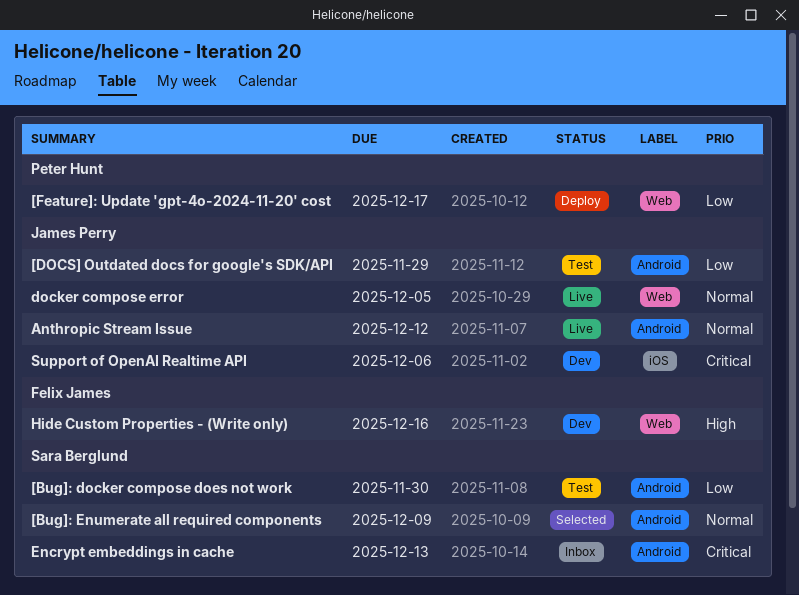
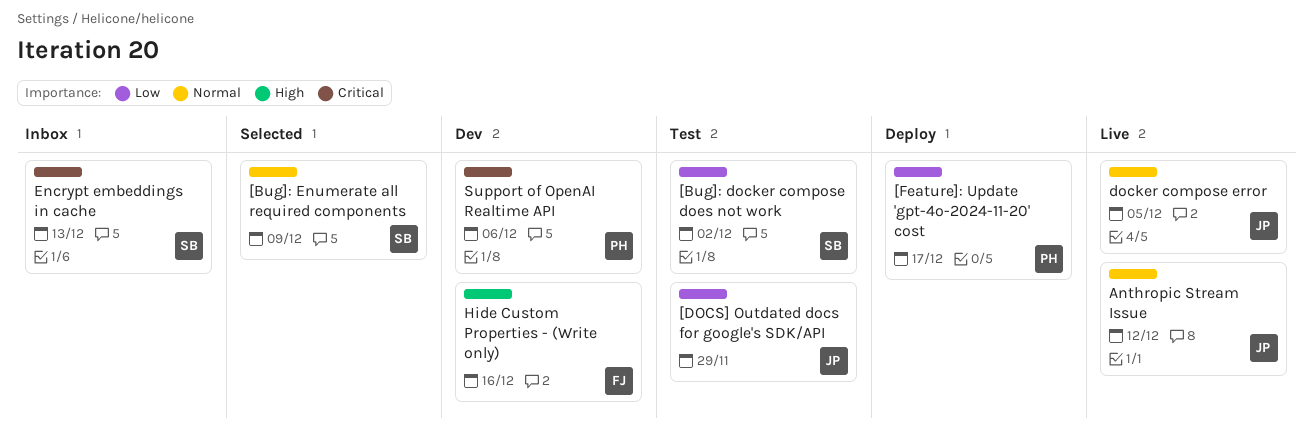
[Bug]: docker compose does not work, due: Nov 30 -> Dec 2
Support of OpenAI Realtime API, owner: James Perry -> Peter Hunt

